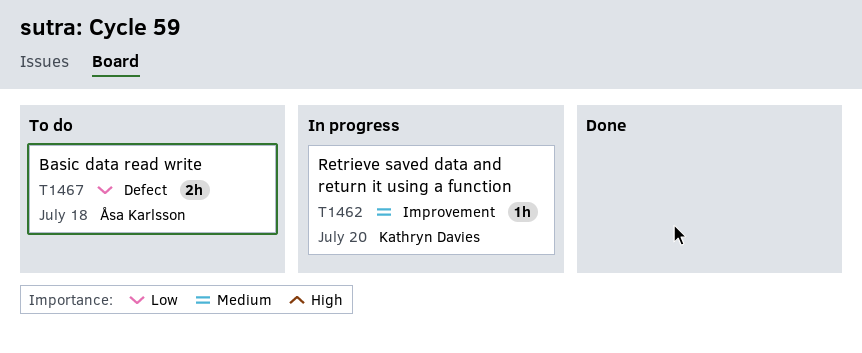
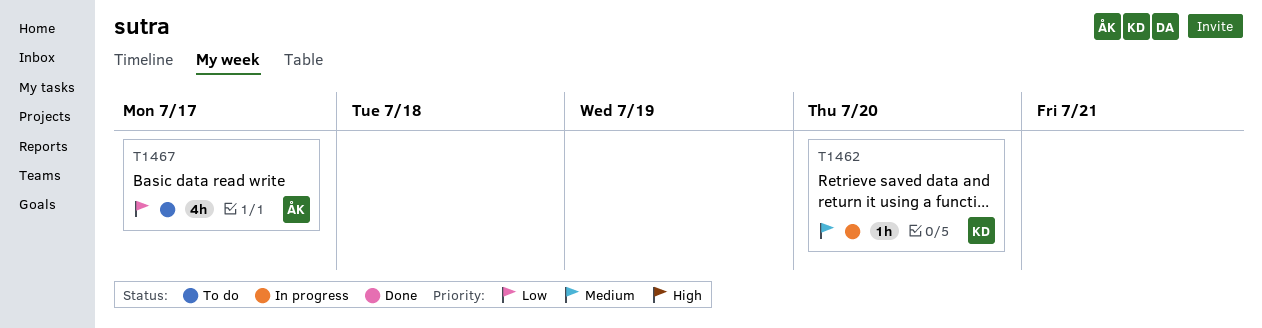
T1467, estimate: 2h -> 4h
T1467, due: Jul 18 -> Jul 17

